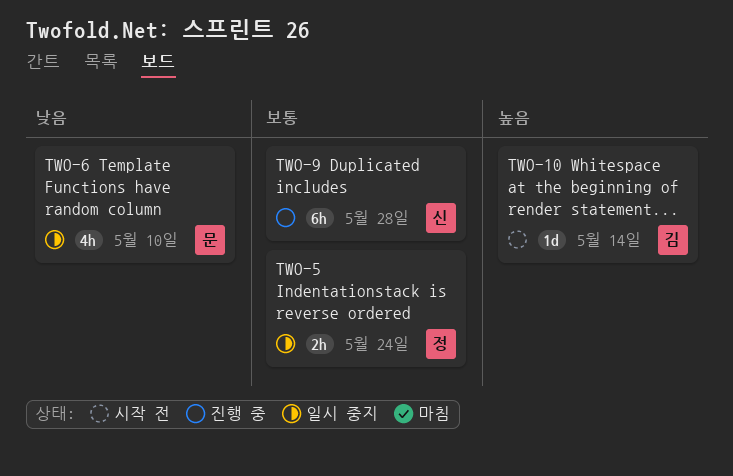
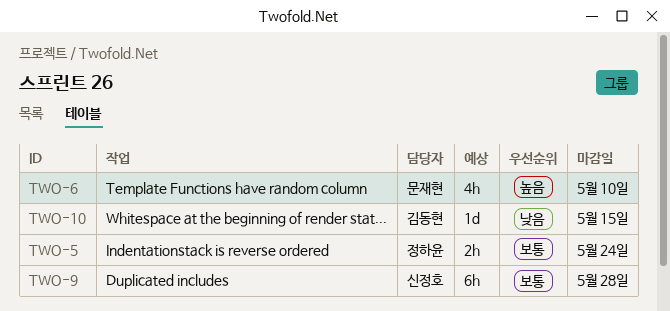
TWO-6, priority: 낮음 -> 높음
TWO-10, priority: 높음 -> 낮음
TWO-10, due: May 14 -> May 15

